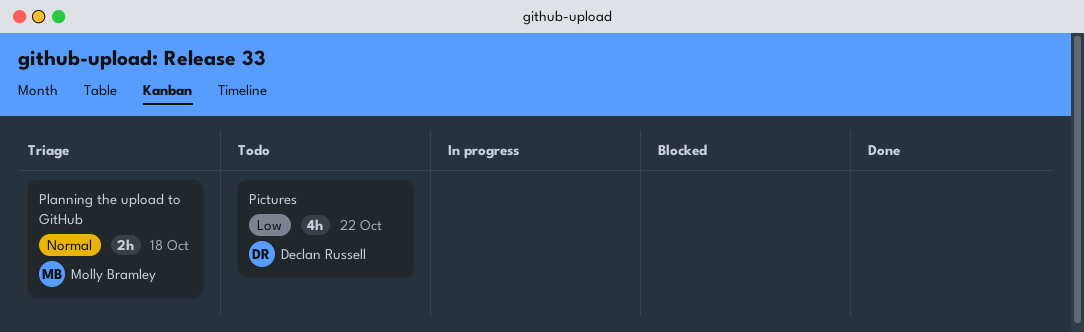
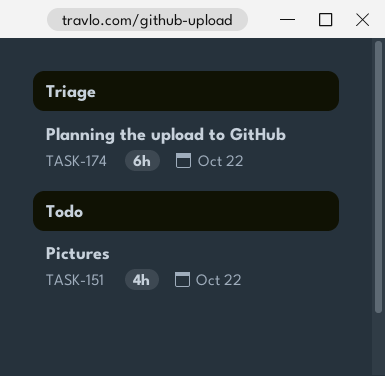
Planning the upload to GitHub, estimate: 2h -> 6h
Planning the upload to GitHub, due: Oct 18 -> Oct 22

